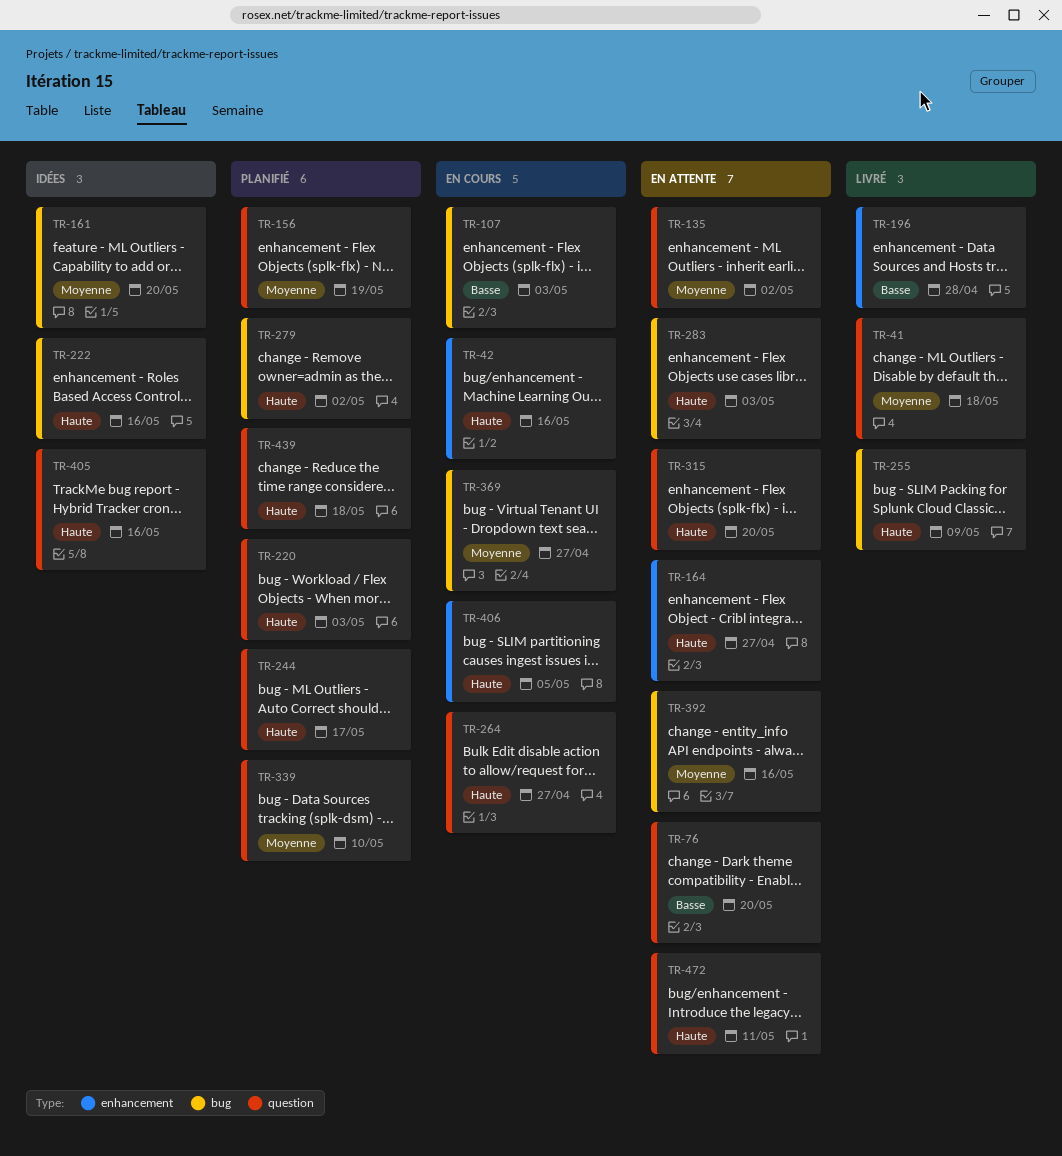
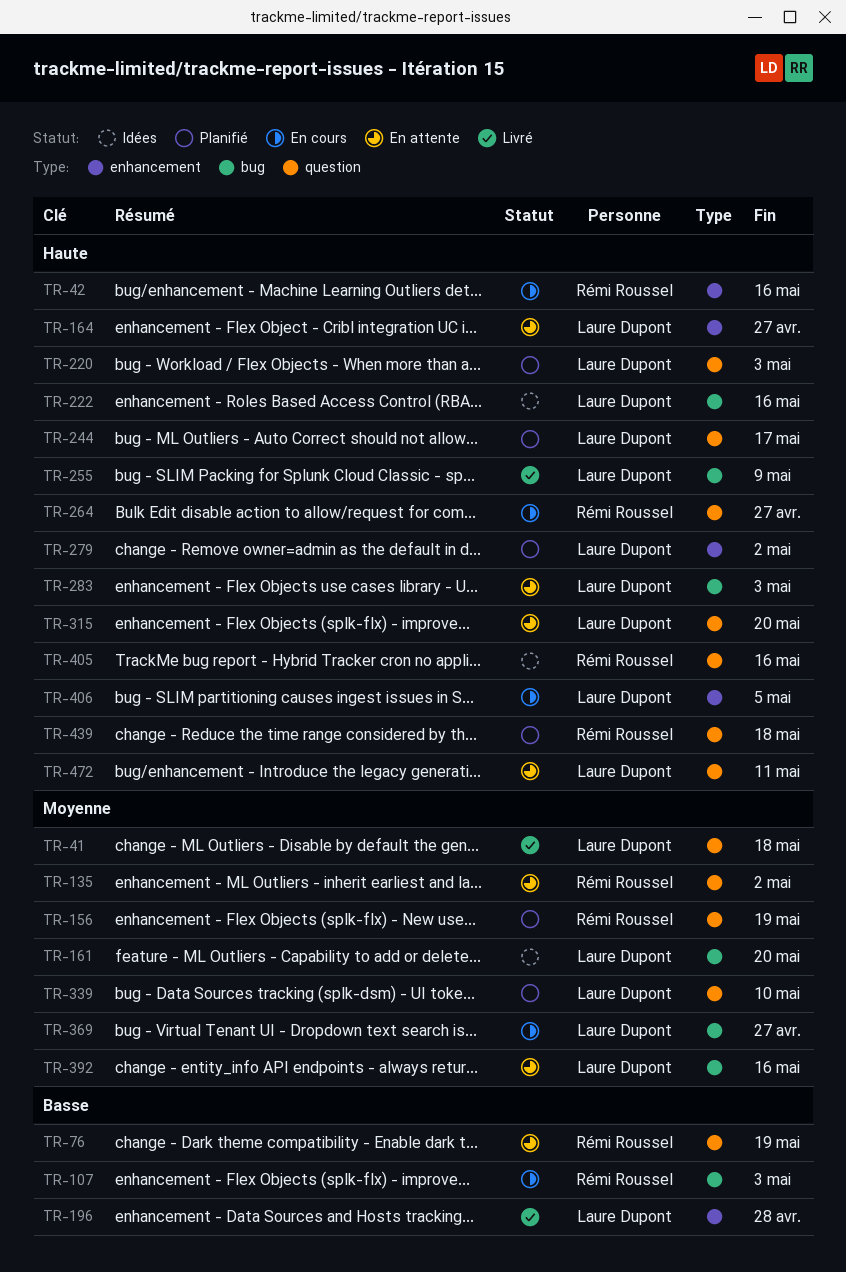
TR-76, due: May 20 -> May 19
TR-279, label: bug -> enhancement

